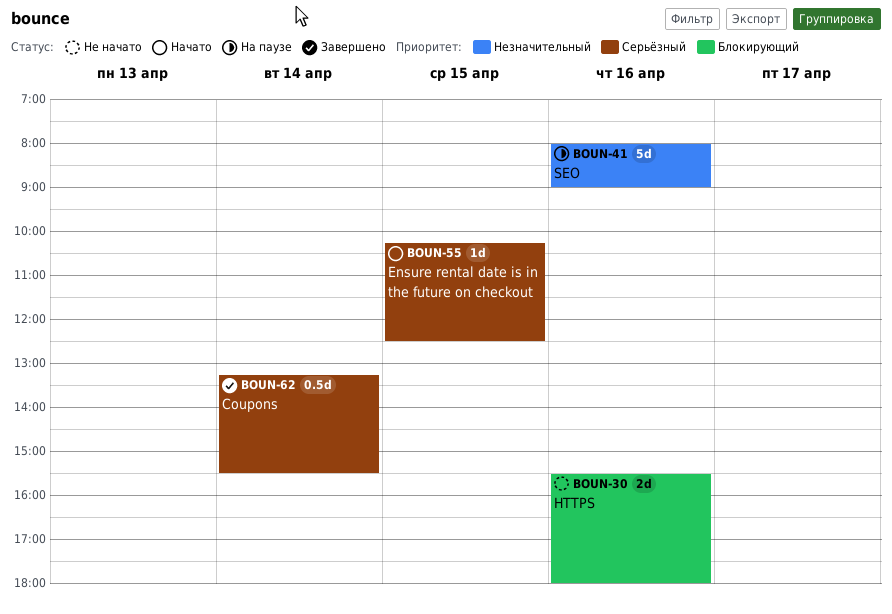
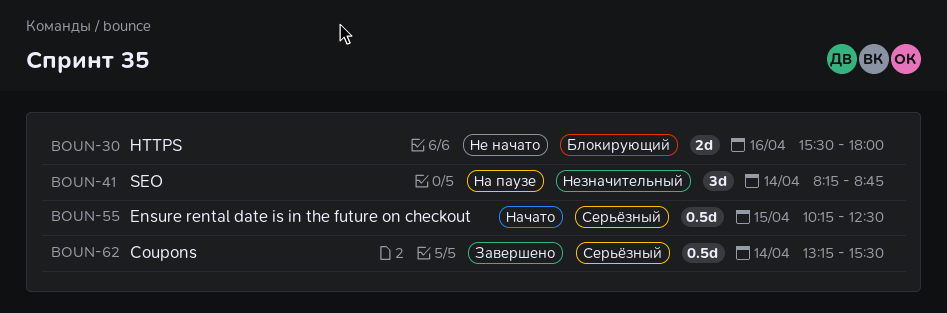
BOUN-41, estimate: 5d -> 3d
BOUN-41, day: Apr 16 -> Apr 14
BOUN-41, begins: 08:00 -> 08:15
BOUN-41, ends: 09:00 -> 08:45
BOUN-55, estimate: 1d -> 0.5d

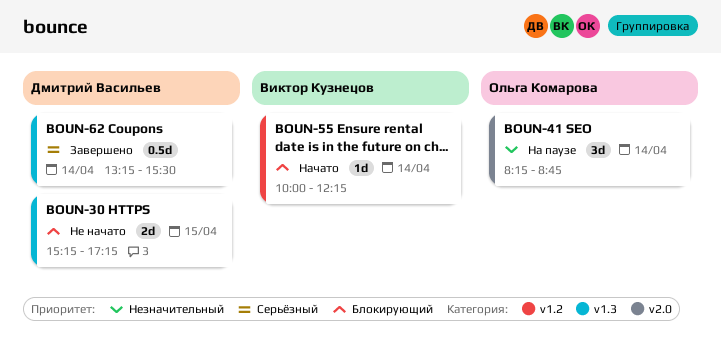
BOUN-30, day: Apr 16 -> Apr 15
BOUN-30, begins: 15:30 -> 15:15
BOUN-30, ends: 18:00 -> 17:15
BOUN-55, priority: Серьёзный -> Блокирующий
BOUN-55, estimate: 0.5d -> 1d
BOUN-55, day: Apr 15 -> Apr 14
BOUN-55, begins: 10:15 -> 10:00
BOUN-55, ends: 12:30 -> 12:15

